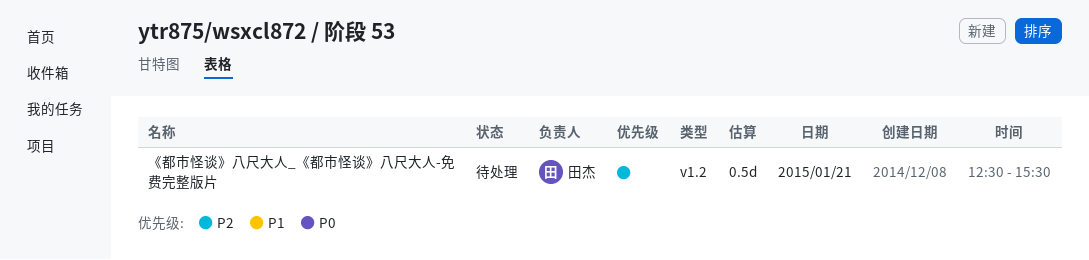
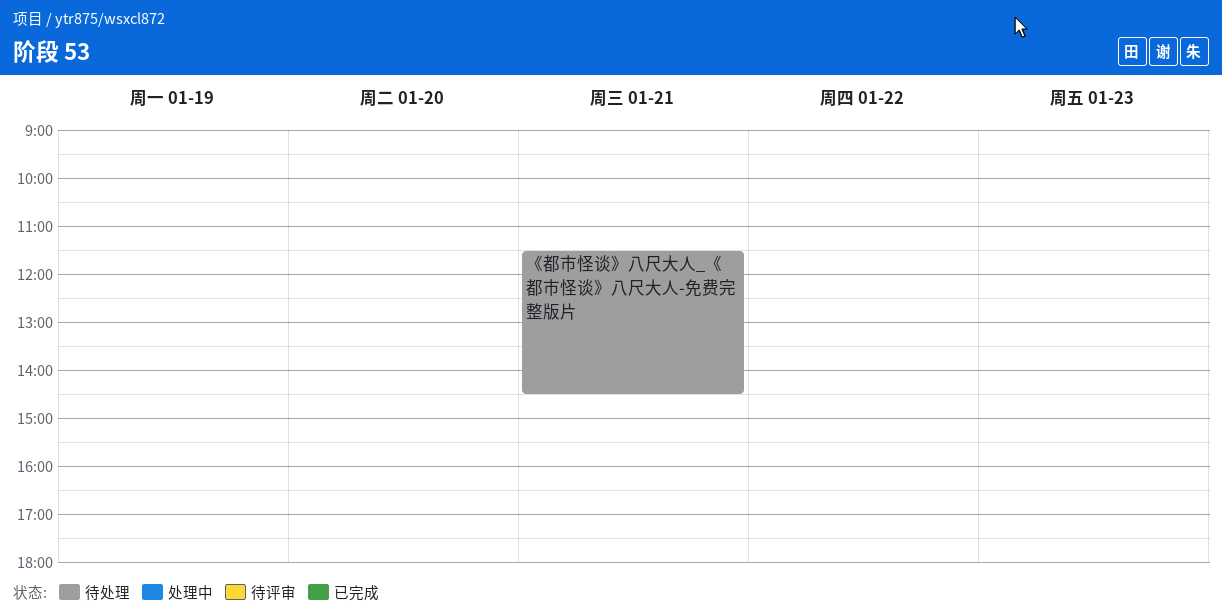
《都市怪谈》八尺大人_《都市怪谈》八尺大人-免费完整版片, begins: 12:30 -> 11:30
《都市怪谈》八尺大人_《都市怪谈》八尺大人-免费完整版片, ends: 15:30 -> 14:30

